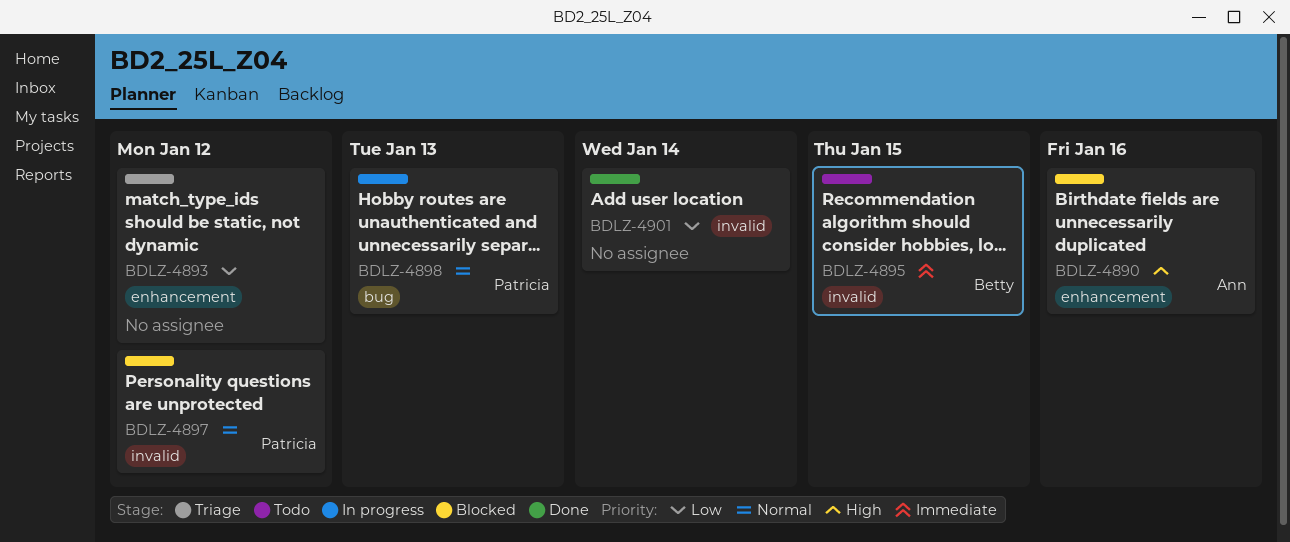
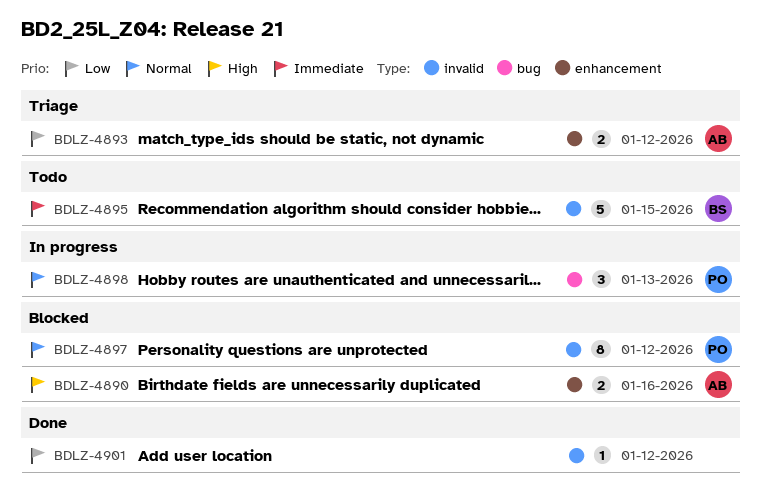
BDLZ-4893, owner: none -> Ann
BDLZ-4901, due: Jan 14 -> Jan 12

